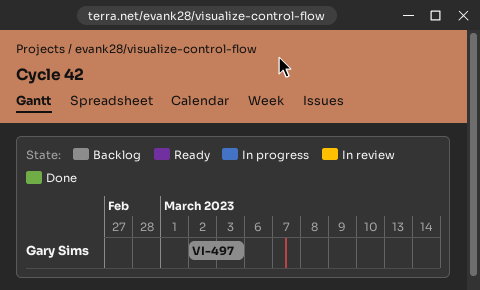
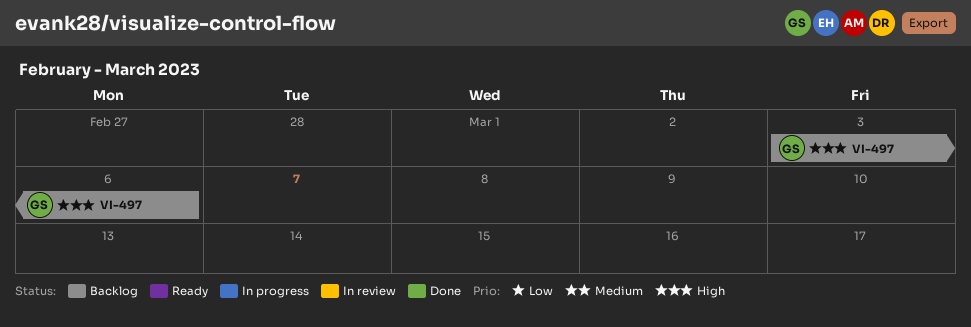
VI-497, start: Mar 2 -> Mar 3
VI-497, due: Mar 3 -> Mar 6

